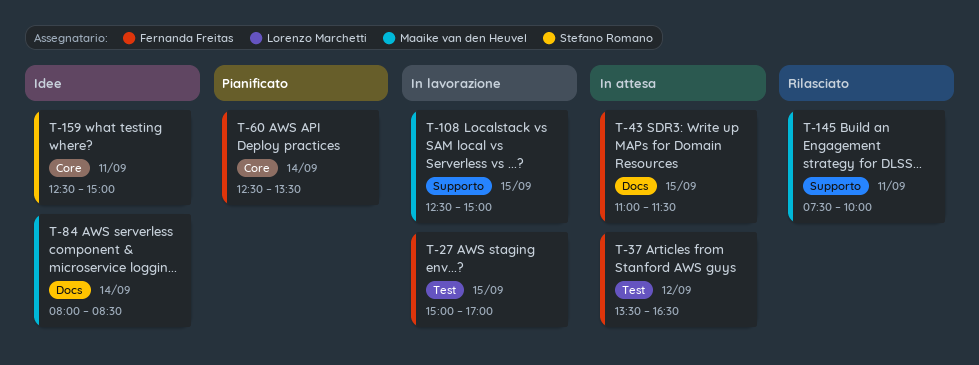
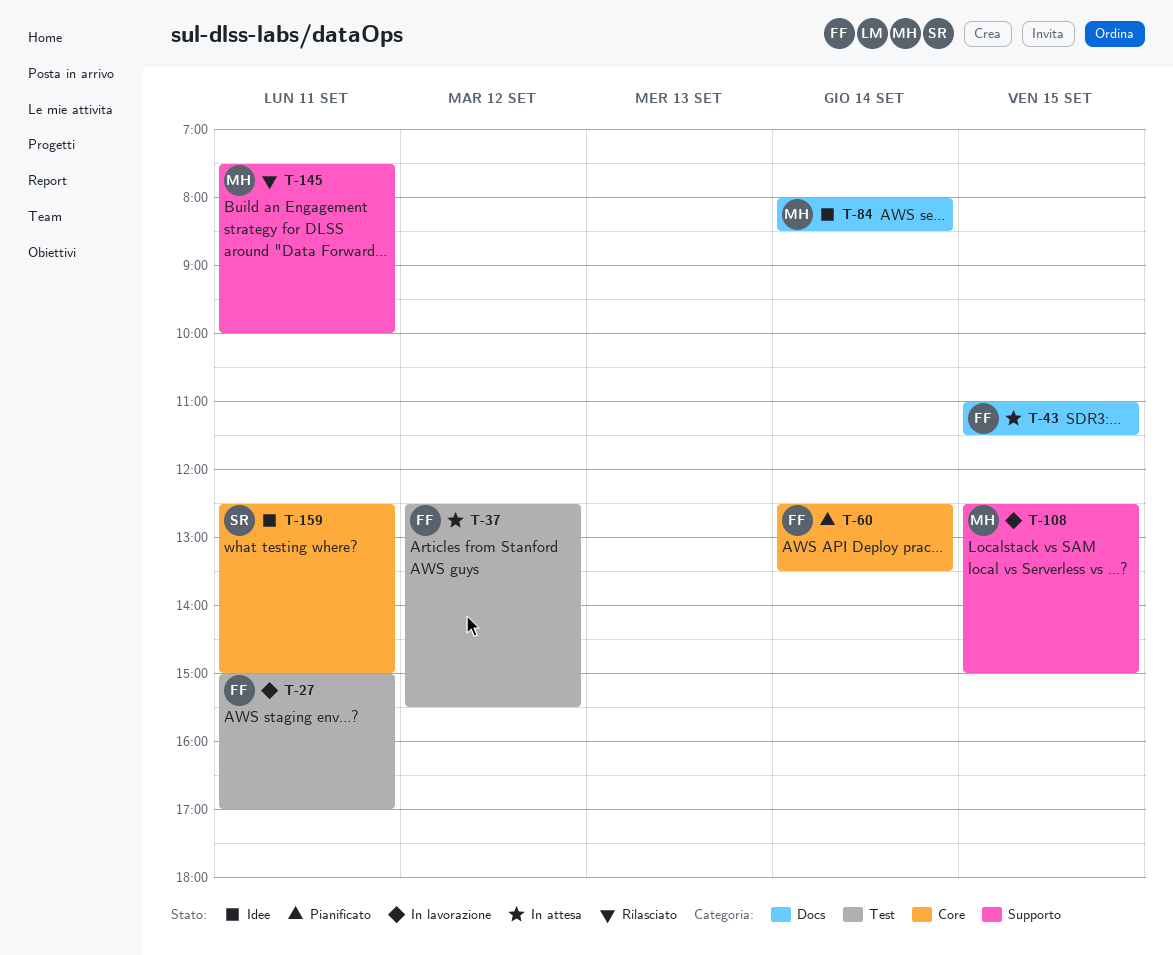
T-27, day: Sep 15 -> Sep 11
T-37, begins: 13:30 -> 12:30
T-37, ends: 16:30 -> 15:30

